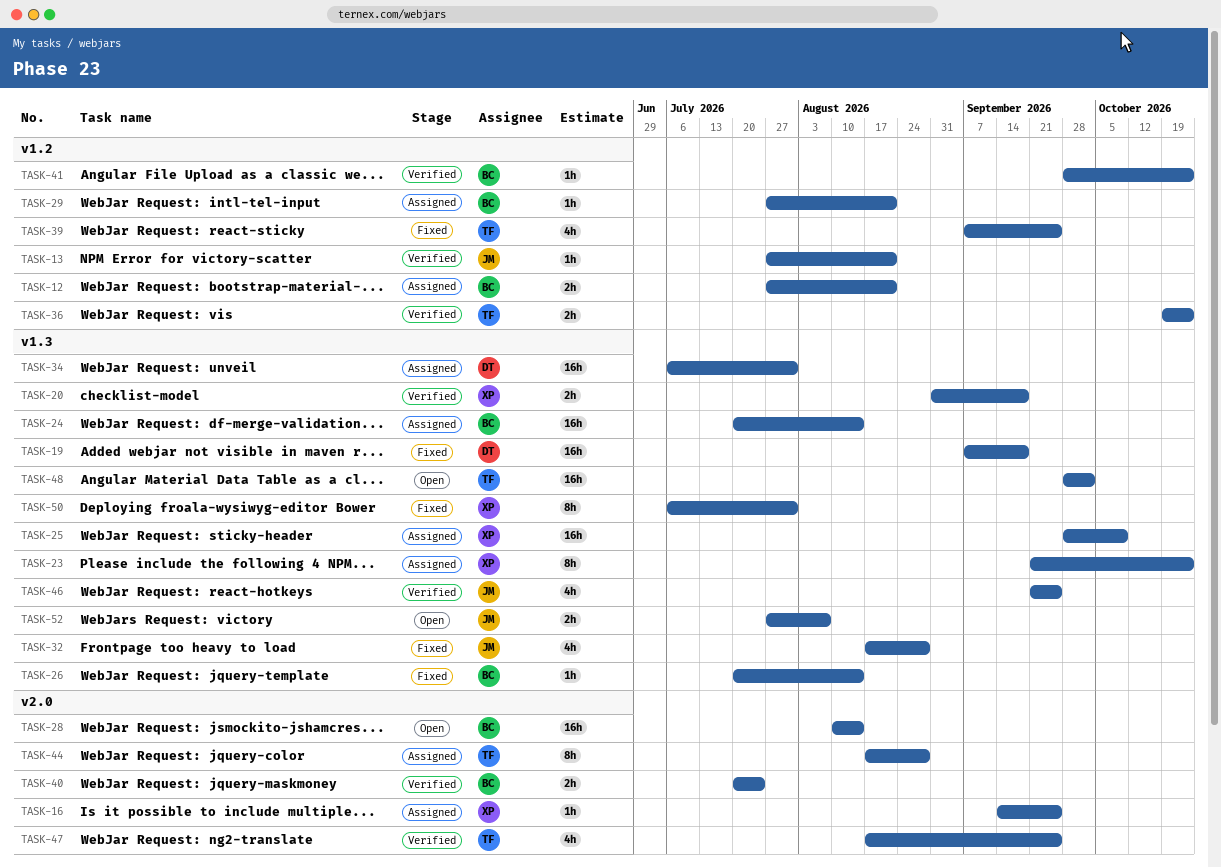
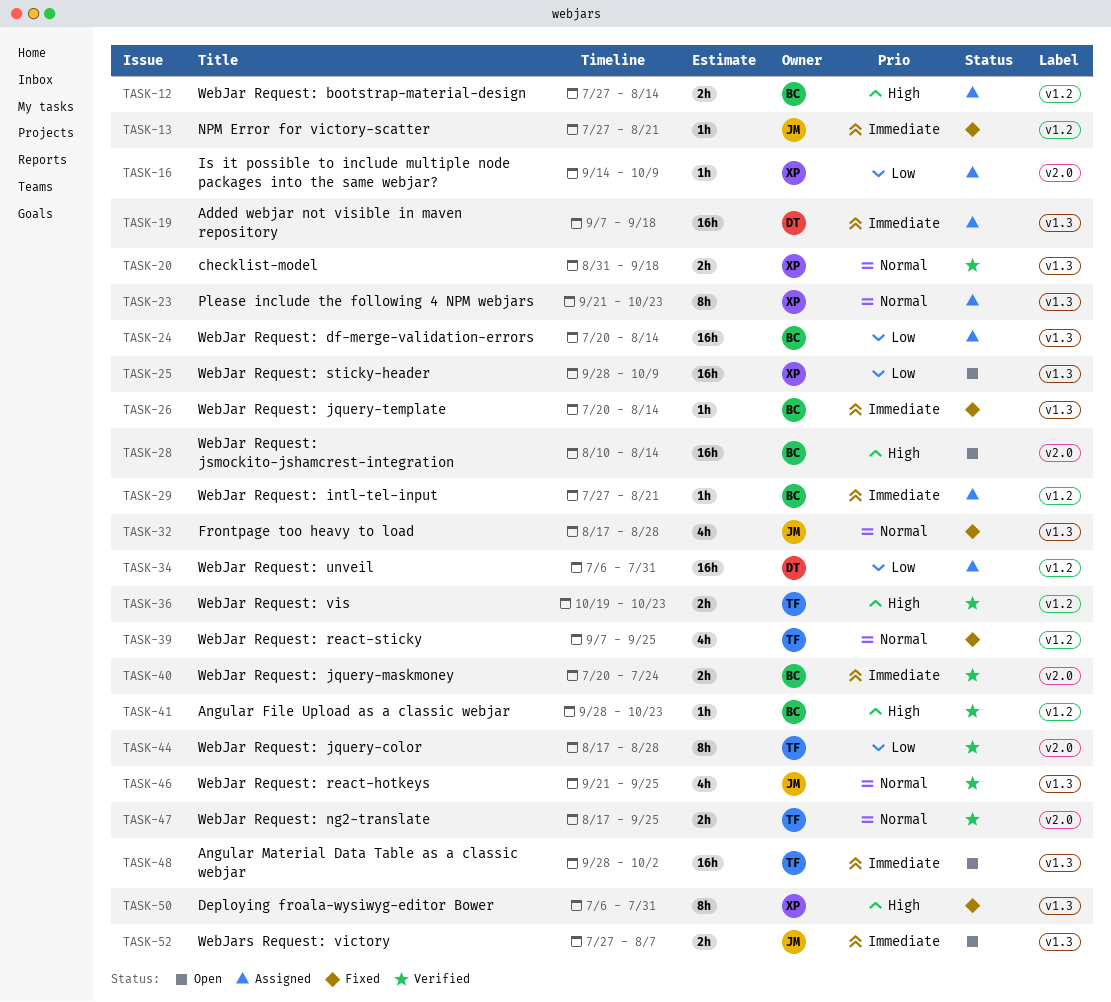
TASK-12, due: Aug 21 -> Aug 14
TASK-13, status: Verified -> Fixed
TASK-16, due: Sep 25 -> Oct 9
TASK-19, status: Fixed -> Assigned
TASK-25, status: Assigned -> Open
TASK-34, label: v1.3 -> v1.2
TASK-44, status: Assigned -> Verified
TASK-47, estimate: 4h -> 2h

